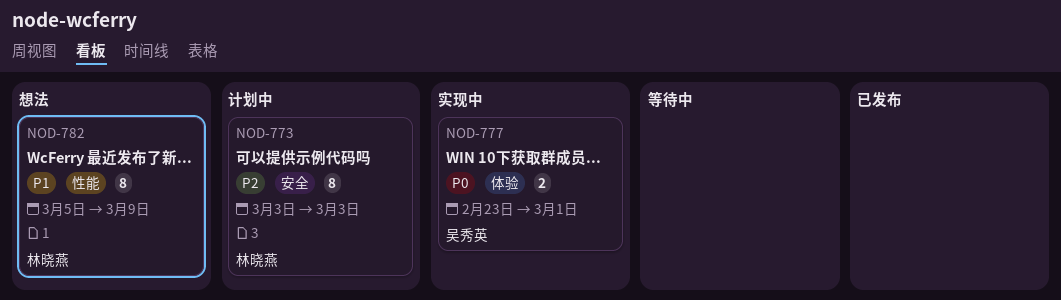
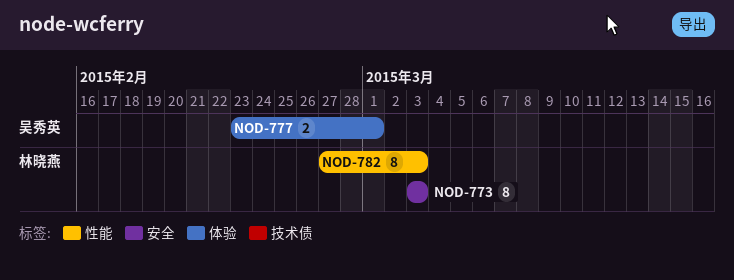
NOD-782, start: Mar 5 -> Feb 27
NOD-782, due: Mar 9 -> Mar 3

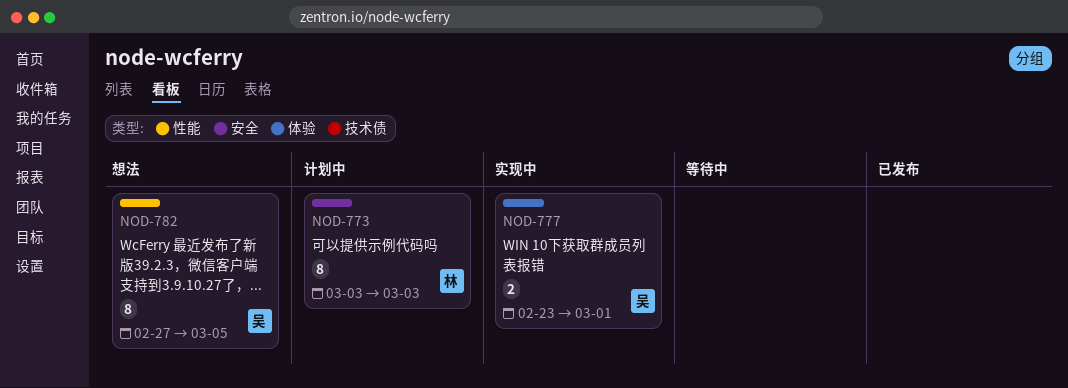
NOD-782, owner: 林晓燕 -> 吴秀英
NOD-782, due: Mar 3 -> Mar 5

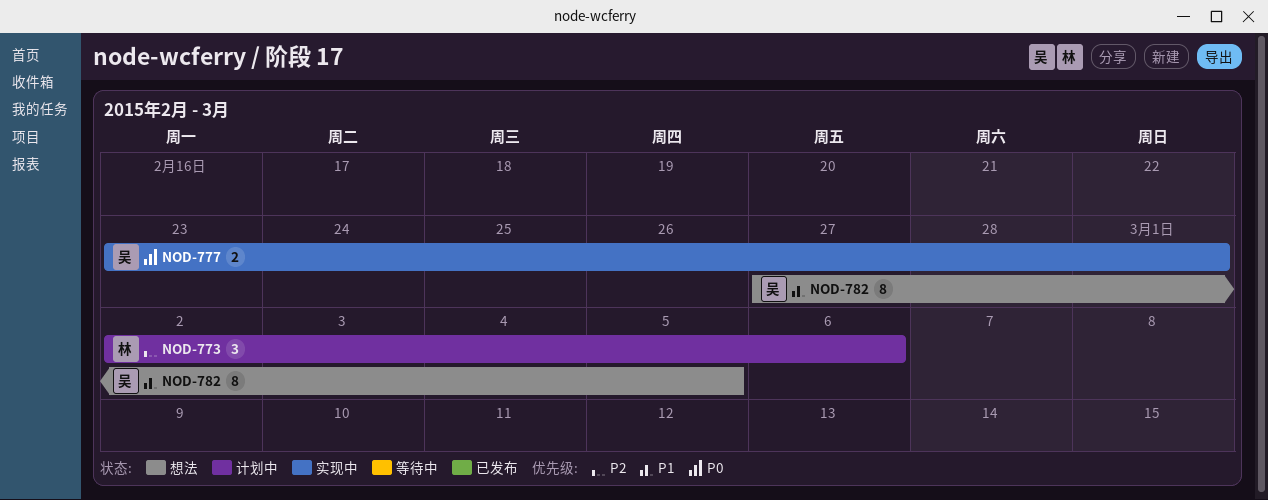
NOD-773, estimate: 8 -> 3
NOD-773, start: Mar 3 -> Mar 2
NOD-773, due: Mar 3 -> Mar 6

